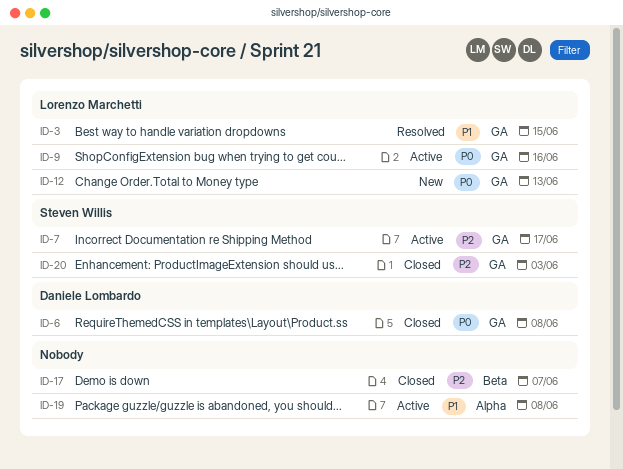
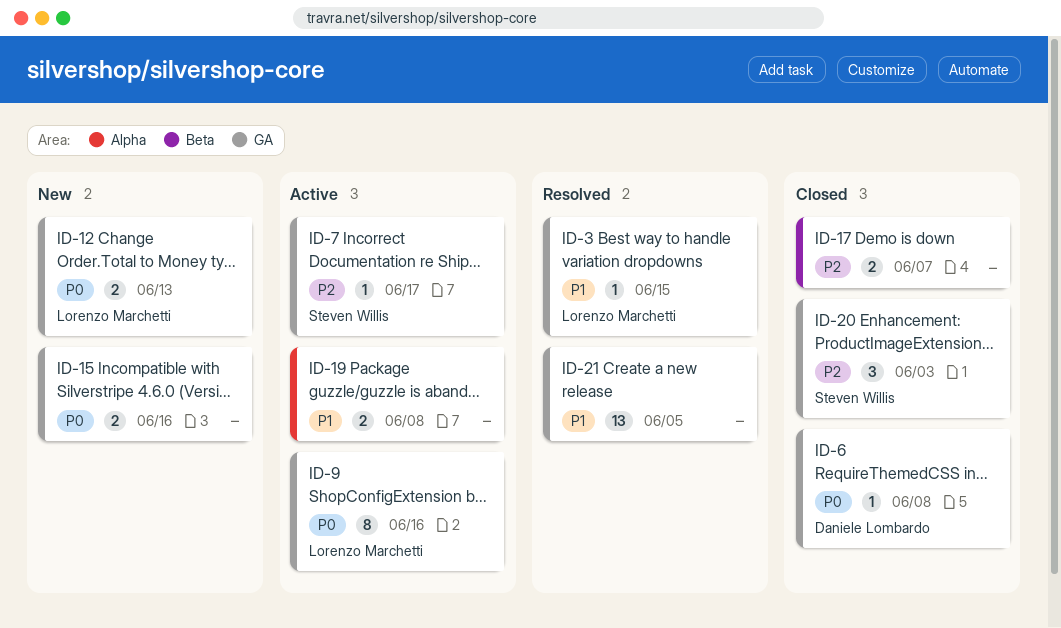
ID-15: none -> present
ID-21: none -> present

